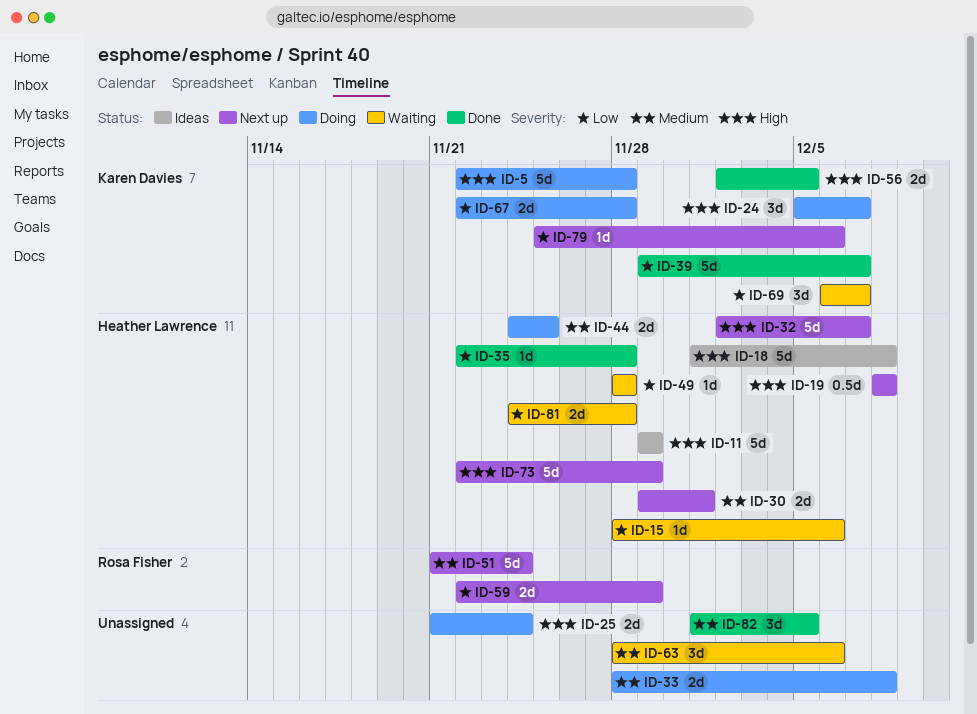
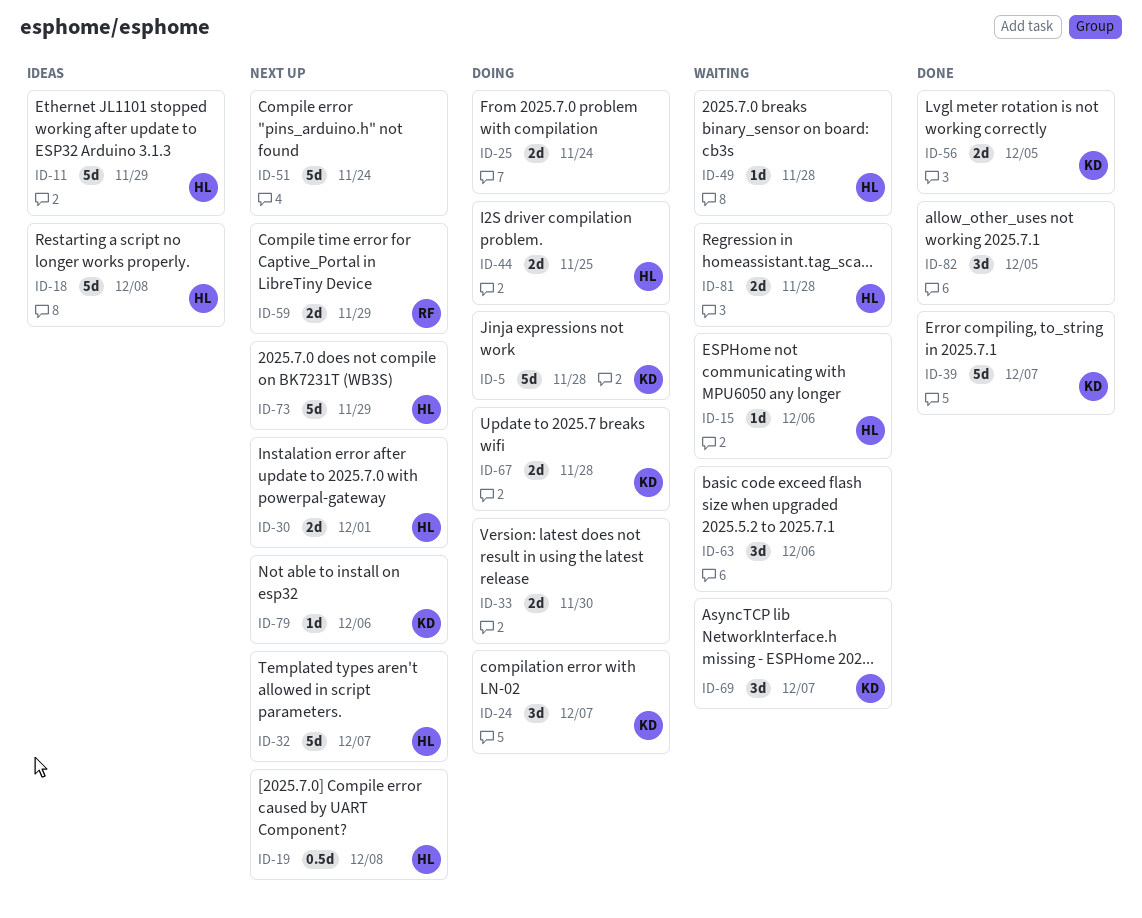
ID-33, due: Dec 8 -> Nov 30
ID-35: present -> none
ID-51, owner: Rosa Fisher -> none

